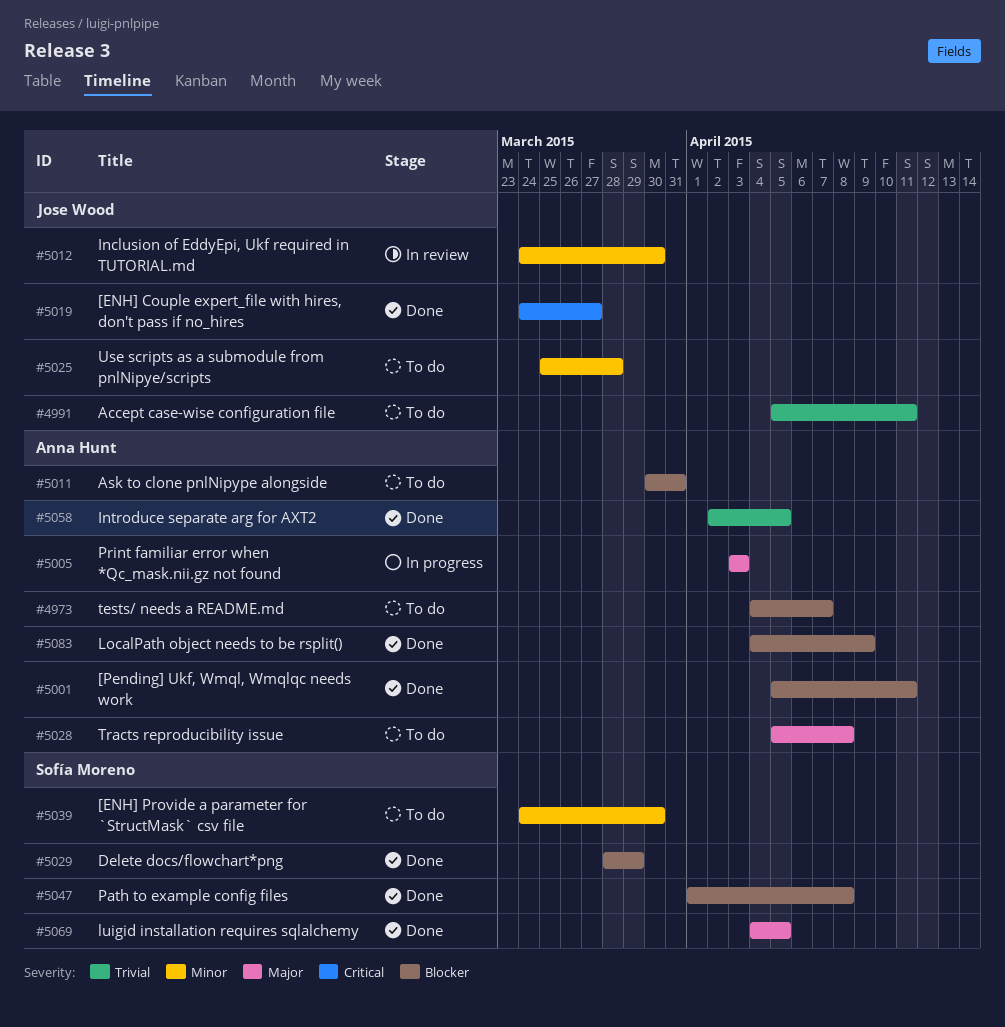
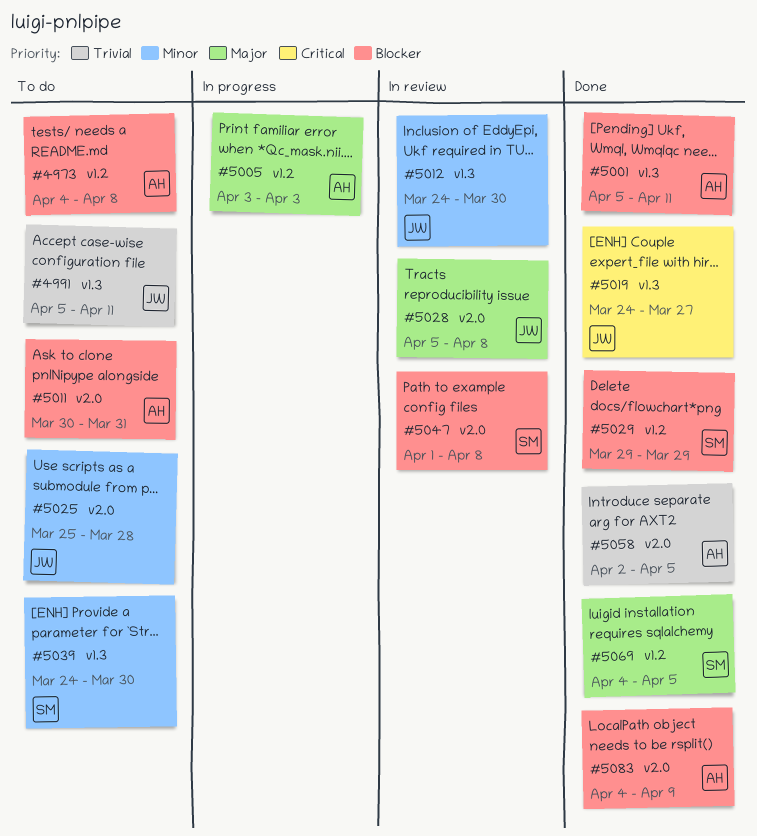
#4973, due: Apr 7 -> Apr 8
#5028, status: To do -> In review
#5028, owner: Anna Hunt -> Jose Wood
#5029, start: Mar 28 -> Mar 29
#5047, status: Done -> In review

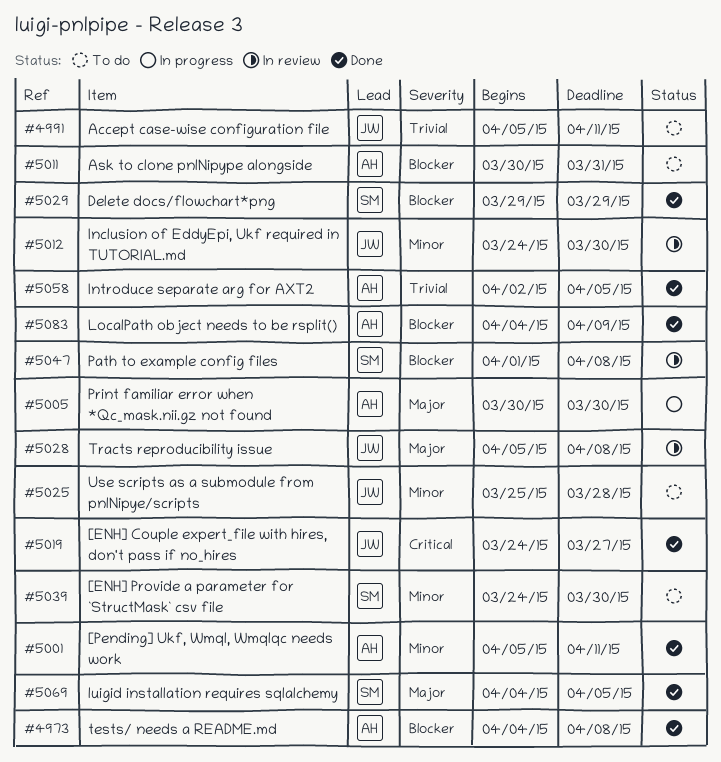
#4973, status: To do -> Done
#5001, priority: Blocker -> Minor
#5005, start: Apr 3 -> Mar 30
#5005, due: Apr 3 -> Mar 30

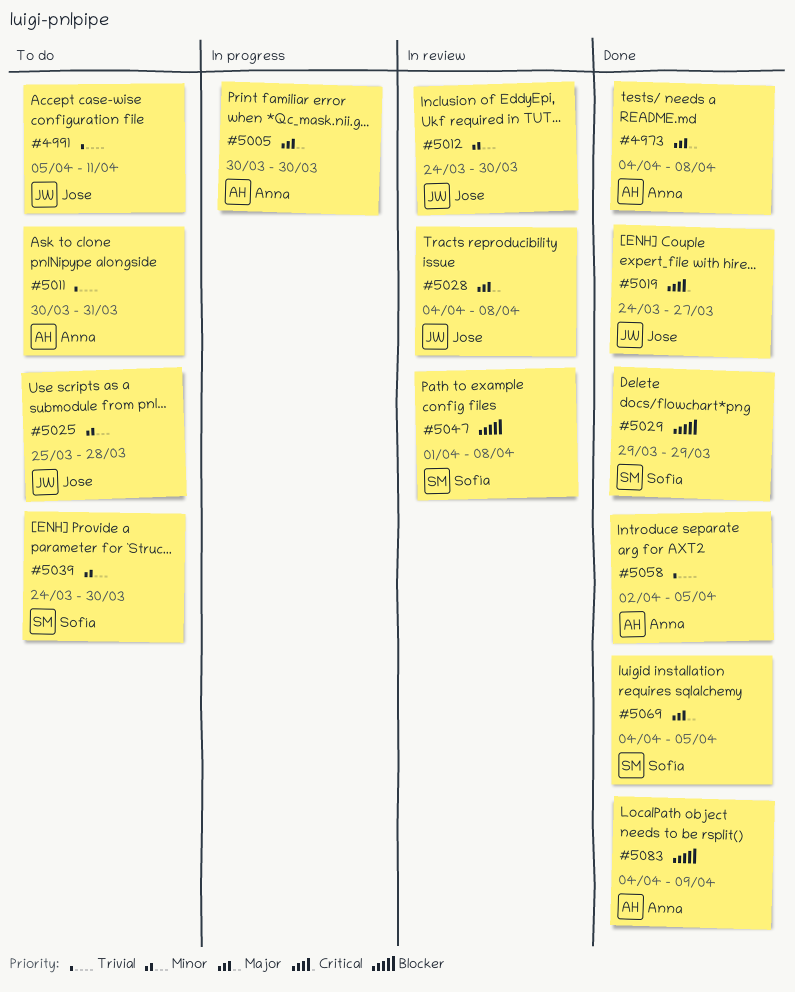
#4973, priority: Blocker -> Major
#5001: present -> none
#5011, priority: Blocker -> Trivial
#5028, start: Apr 5 -> Apr 4

